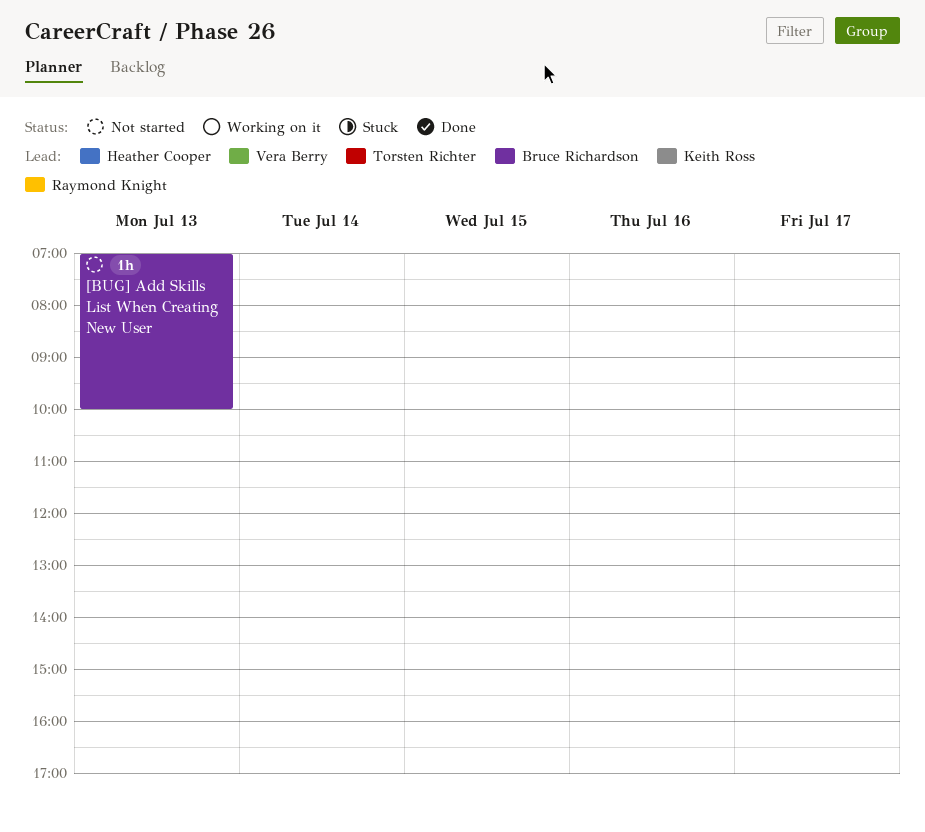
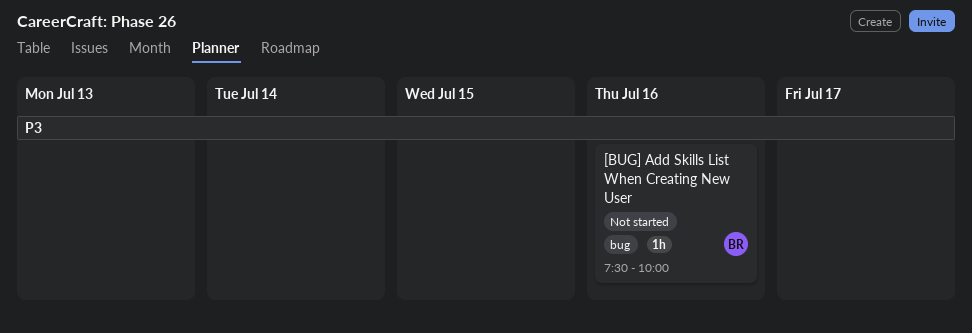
[BUG] Add Skills List When Creating New User, day: Jul 13 -> Jul 16
[BUG] Add Skills List When Creating New User, begins: 07:00 -> 07:30

